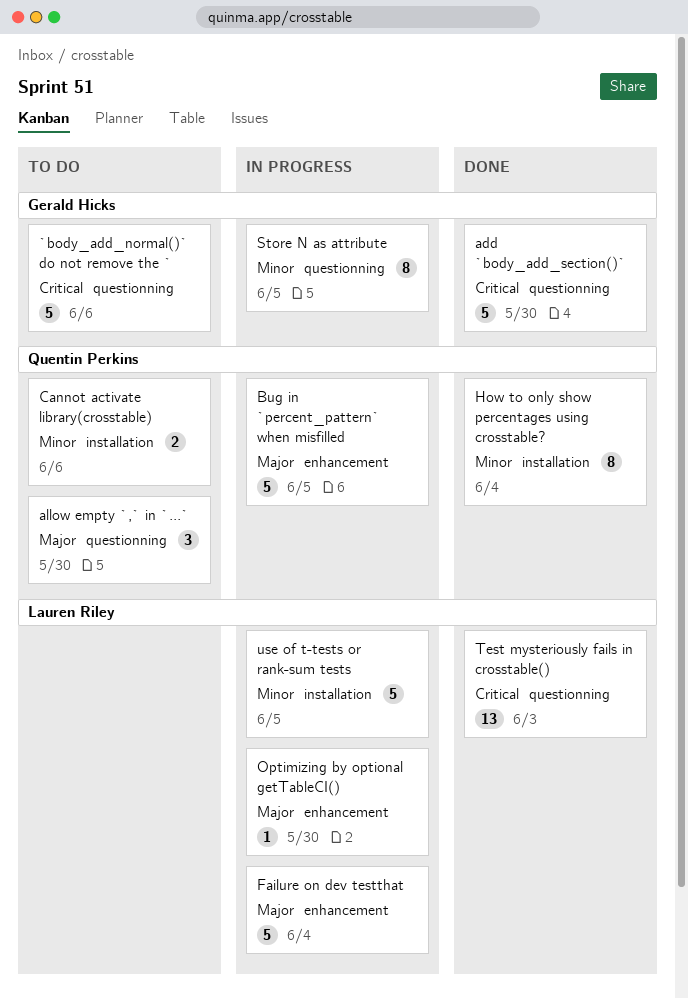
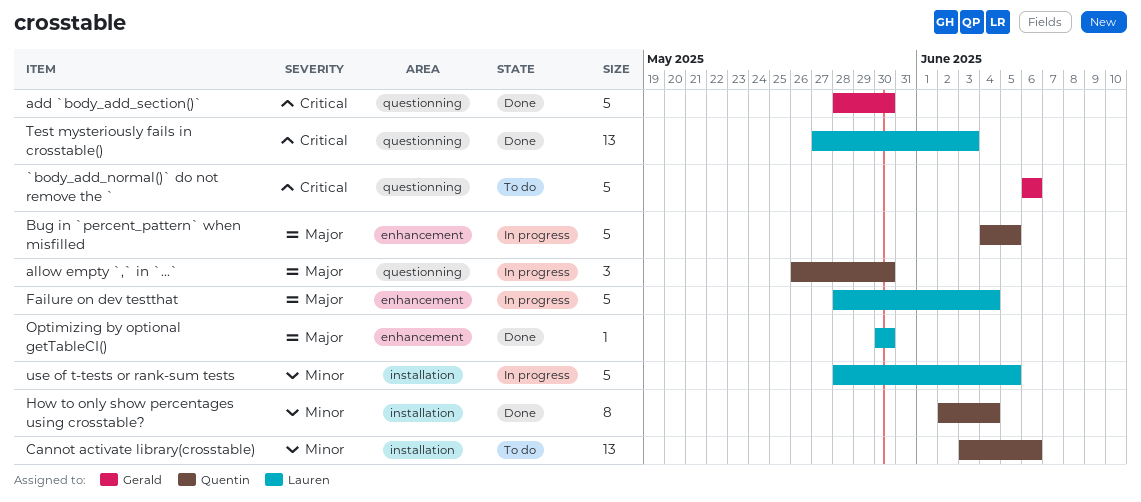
allow empty `,` in `...`, status: To do -> In progress
Cannot activate library(crosstable), estimate: 2 -> 13
Optimizing by optional getTableCI(), status: In progress -> Done
Store N as attribute: present -> none

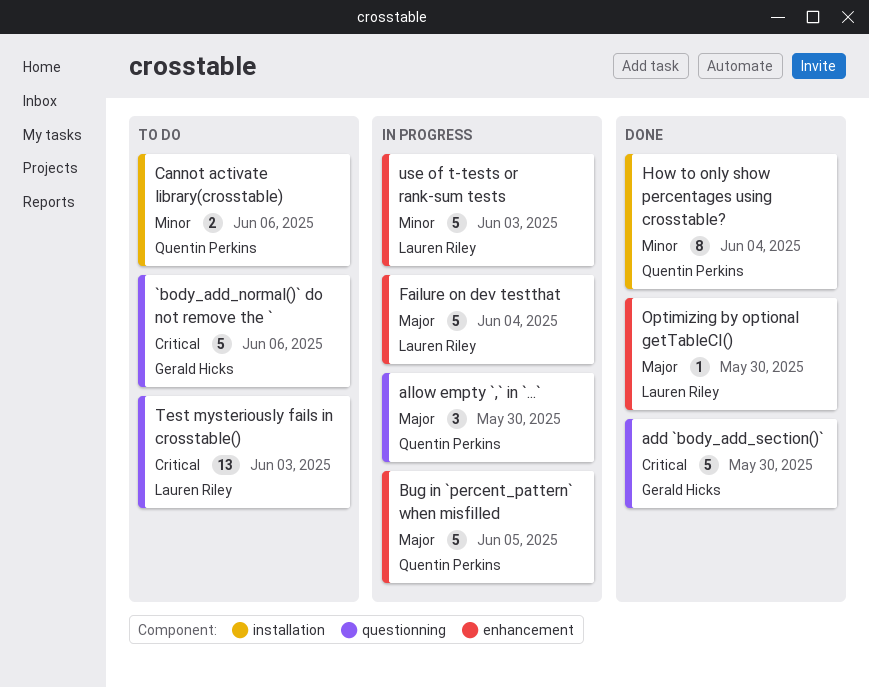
Cannot activate library(crosstable), estimate: 13 -> 2
Test mysteriously fails in crosstable(), status: Done -> To do
use of t-tests or rank-sum tests, label: installation -> enhancement
use of t-tests or rank-sum tests, due: Jun 5 -> Jun 3

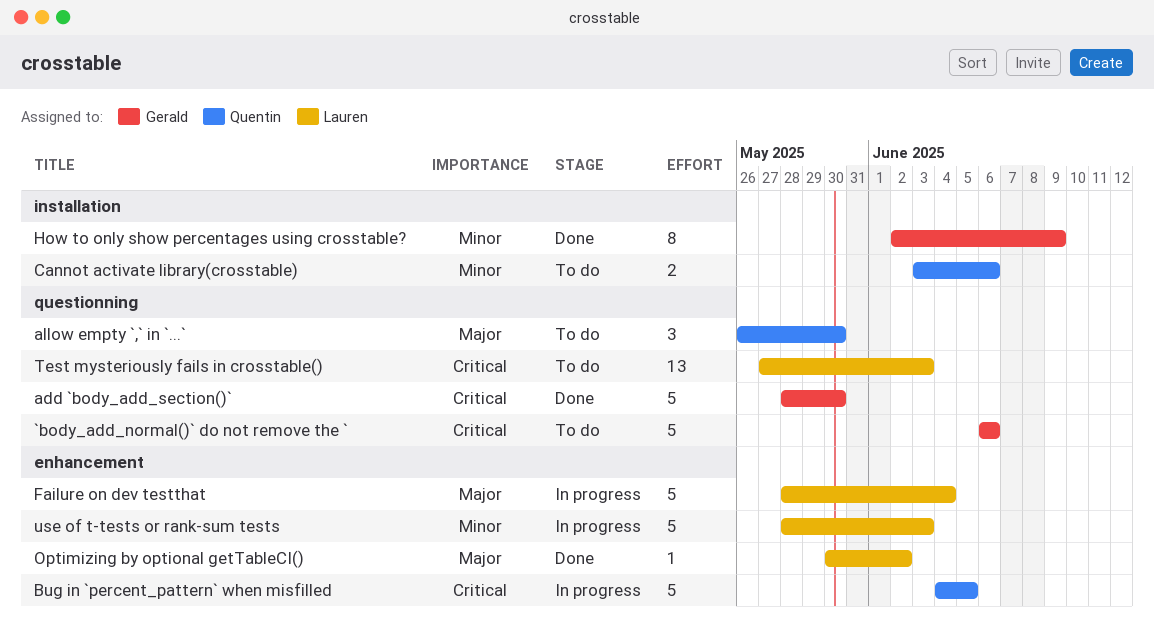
allow empty `,` in `...`, status: In progress -> To do
Bug in `percent_pattern` when misfilled, priority: Major -> Critical
How to only show percentages using crosstable?, owner: Quentin Perkins -> Gerald Hicks
How to only show percentages using crosstable?, due: Jun 4 -> Jun 9
Optimizing by optional getTableCI(), due: May 30 -> Jun 2

